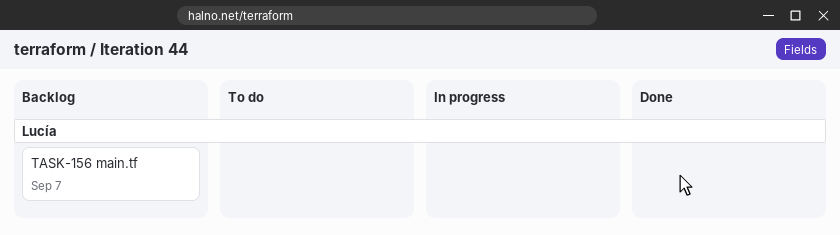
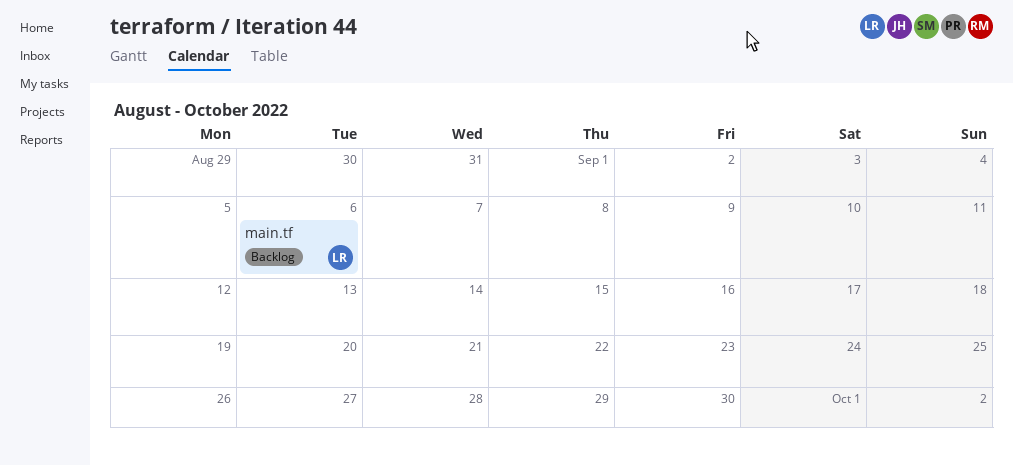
main.tf, due: Sep 7 -> Sep 6

